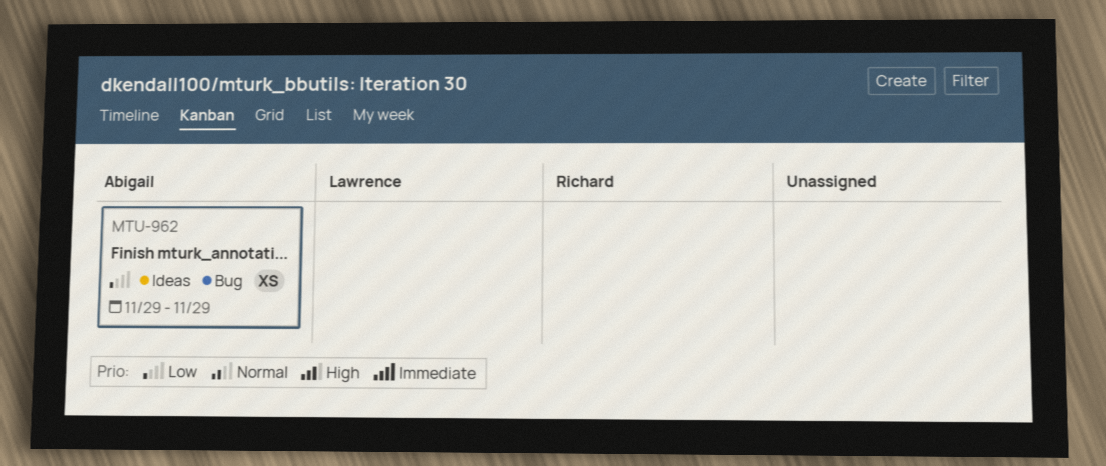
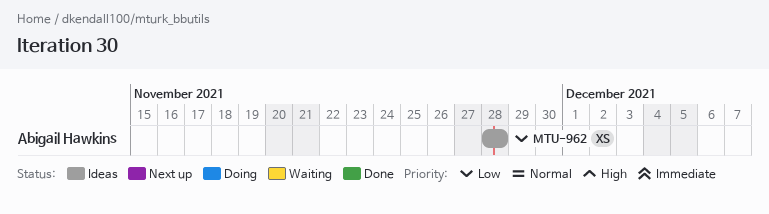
MTU-962, start: Nov 29 -> Nov 28
MTU-962, due: Nov 29 -> Nov 28

